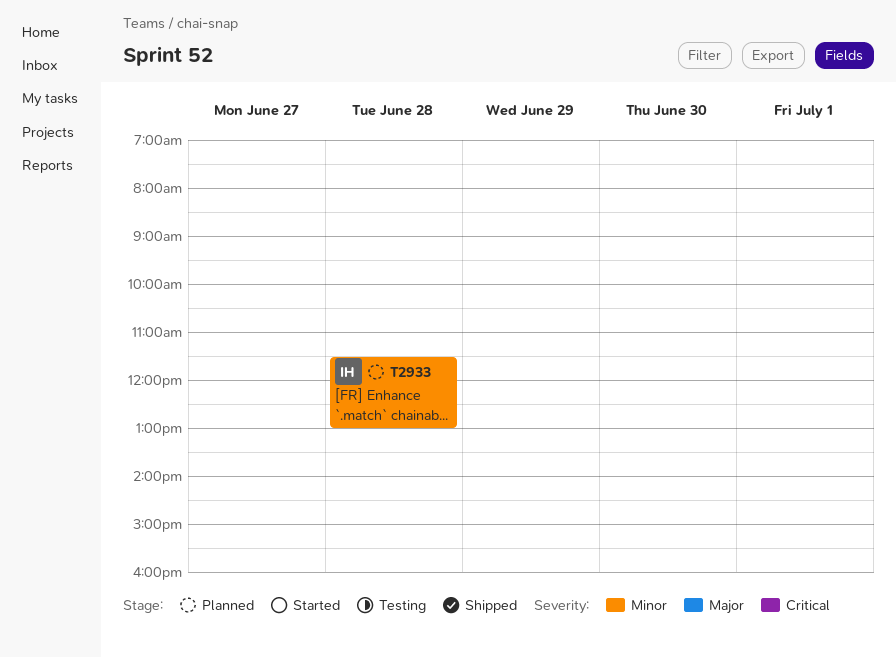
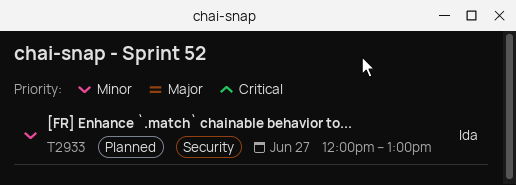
T2933, day: Jun 28 -> Jun 27
T2933, begins: 11:30 -> 12:00

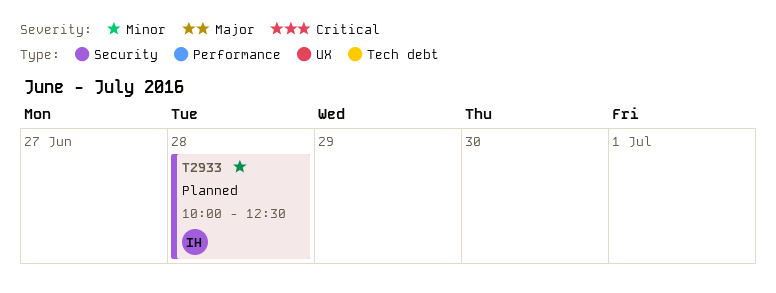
T2933, day: Jun 27 -> Jun 28
T2933, begins: 12:00 -> 10:00
T2933, ends: 13:00 -> 12:30

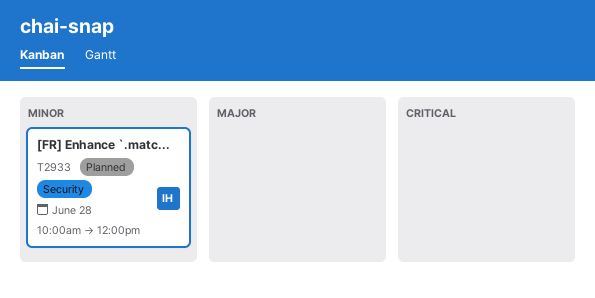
T2933, ends: 12:30 -> 12:00

